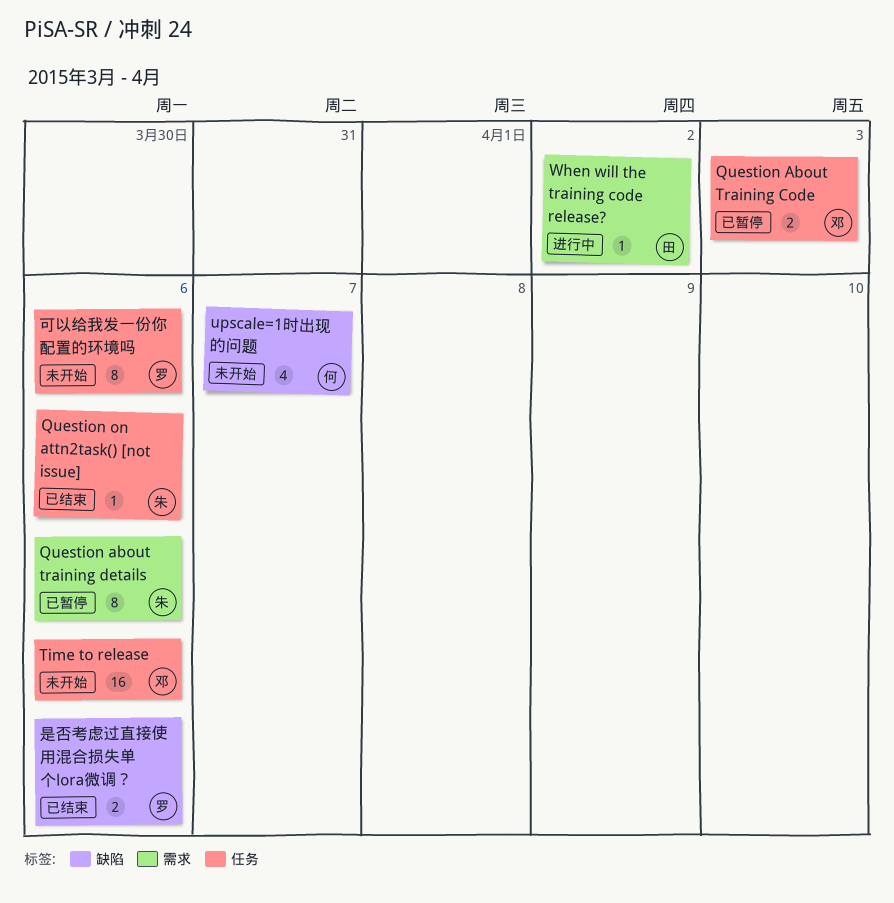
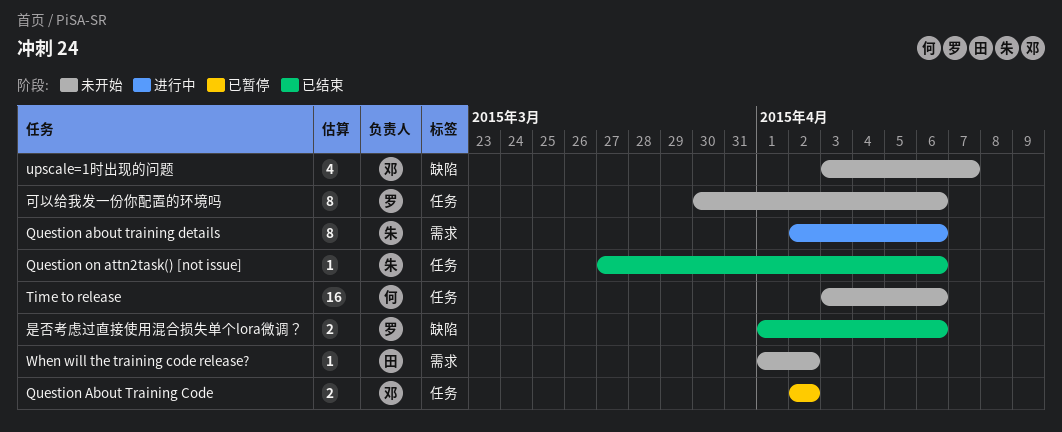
Question About Training Code, due: Apr 3 -> Apr 2
Question about training details, status: 已暂停 -> 进行中
Time to release, owner: 邓 -> 何
upscale=1时出现的问题, owner: 何 -> 邓
When will the training code release?, status: 进行中 -> 未开始

